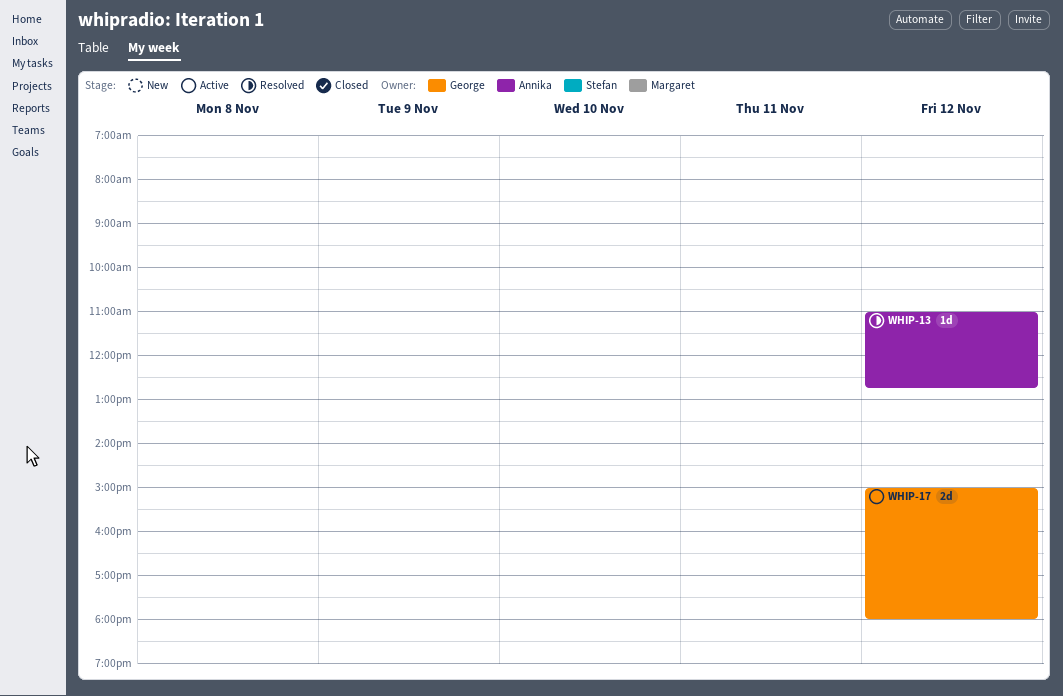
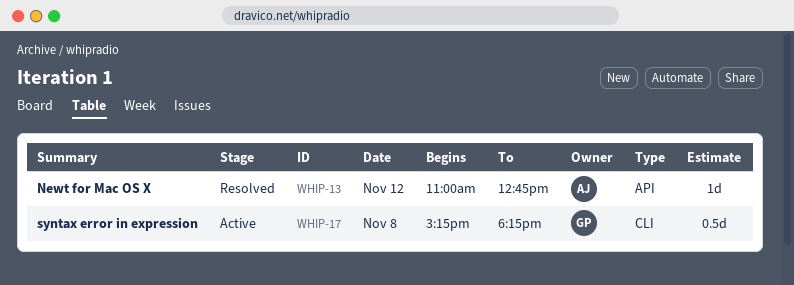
WHIP-17, estimate: 2d -> 0.5d
WHIP-17, day: Nov 12 -> Nov 8
WHIP-17, begins: 15:00 -> 15:15
WHIP-17, ends: 18:00 -> 18:15

